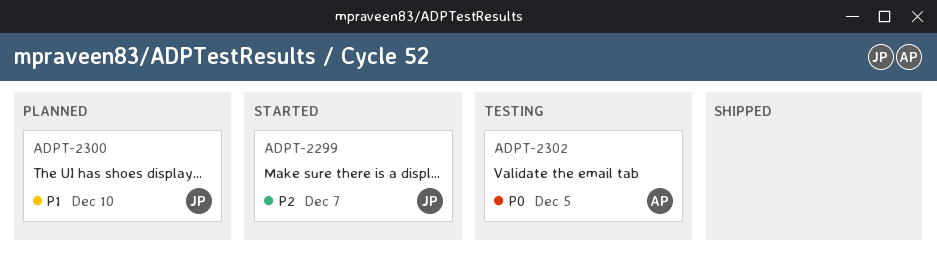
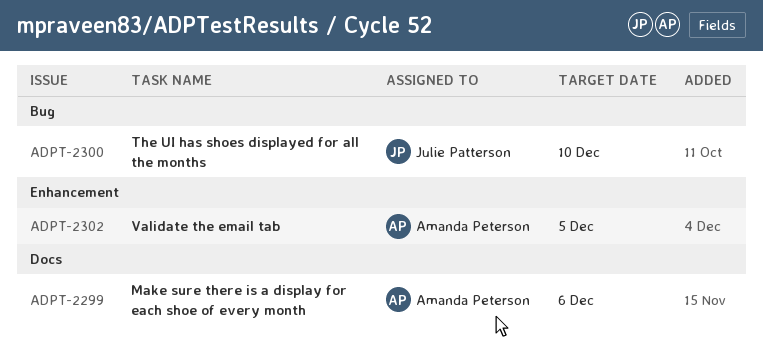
ADPT-2299, owner: Julie Patterson -> Amanda Peterson
ADPT-2299, due: Dec 7 -> Dec 6

